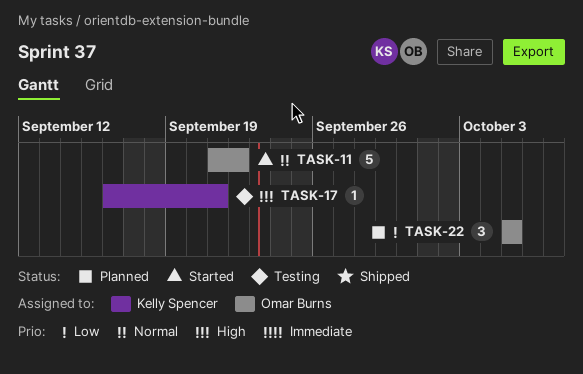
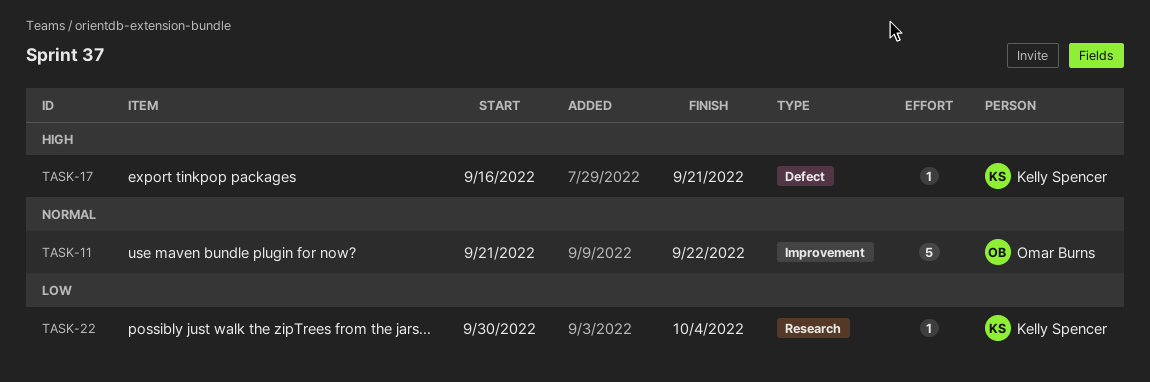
TASK-22, owner: Omar Burns -> Kelly Spencer
TASK-22, estimate: 3 -> 1
TASK-22, start: Oct 5 -> Sep 30
TASK-22, due: Oct 5 -> Oct 4

